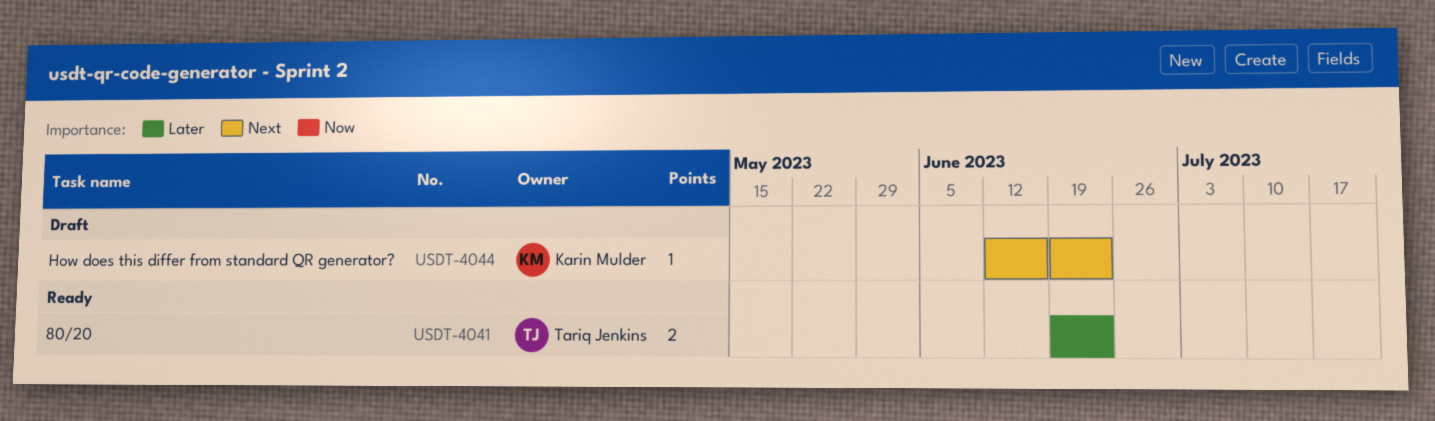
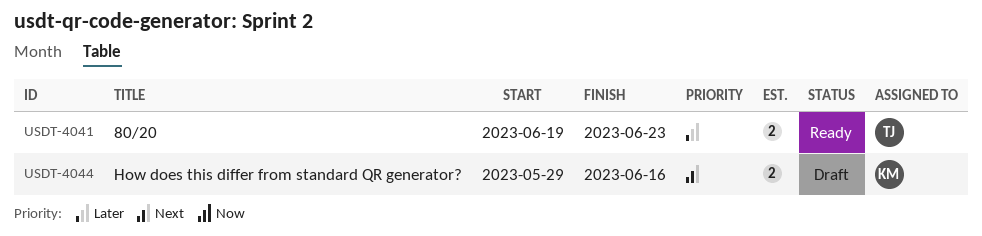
USDT-4044, estimate: 1 -> 2
USDT-4044, start: Jun 12 -> May 29
USDT-4044, due: Jun 23 -> Jun 16

